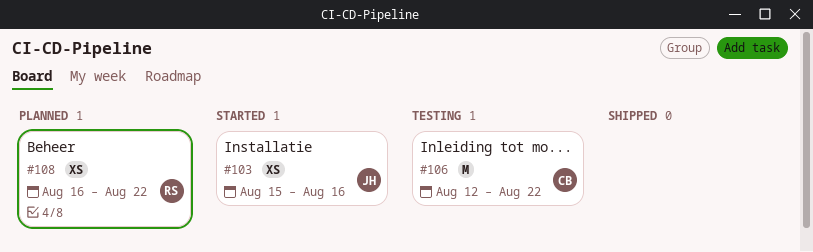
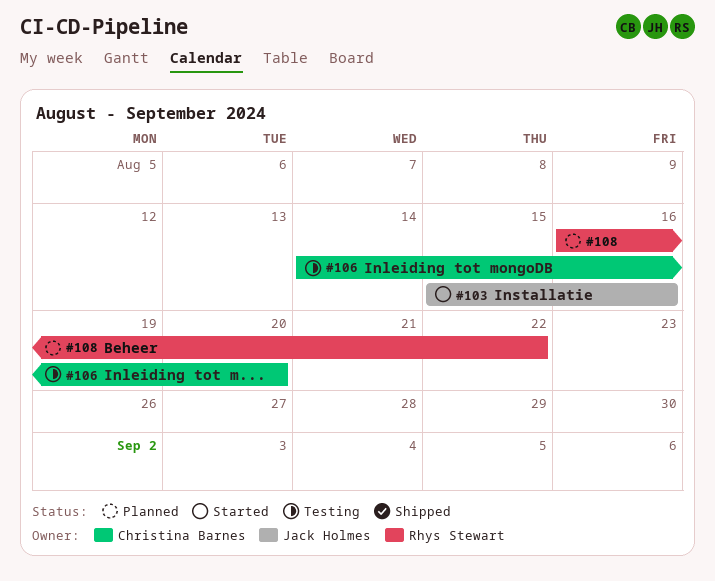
#106, start: Aug 12 -> Aug 14
#106, due: Aug 22 -> Aug 20

